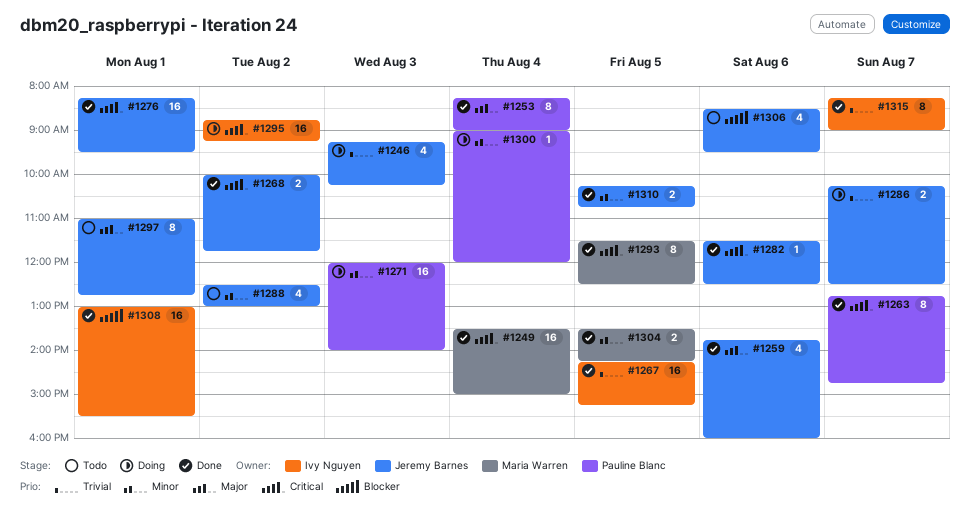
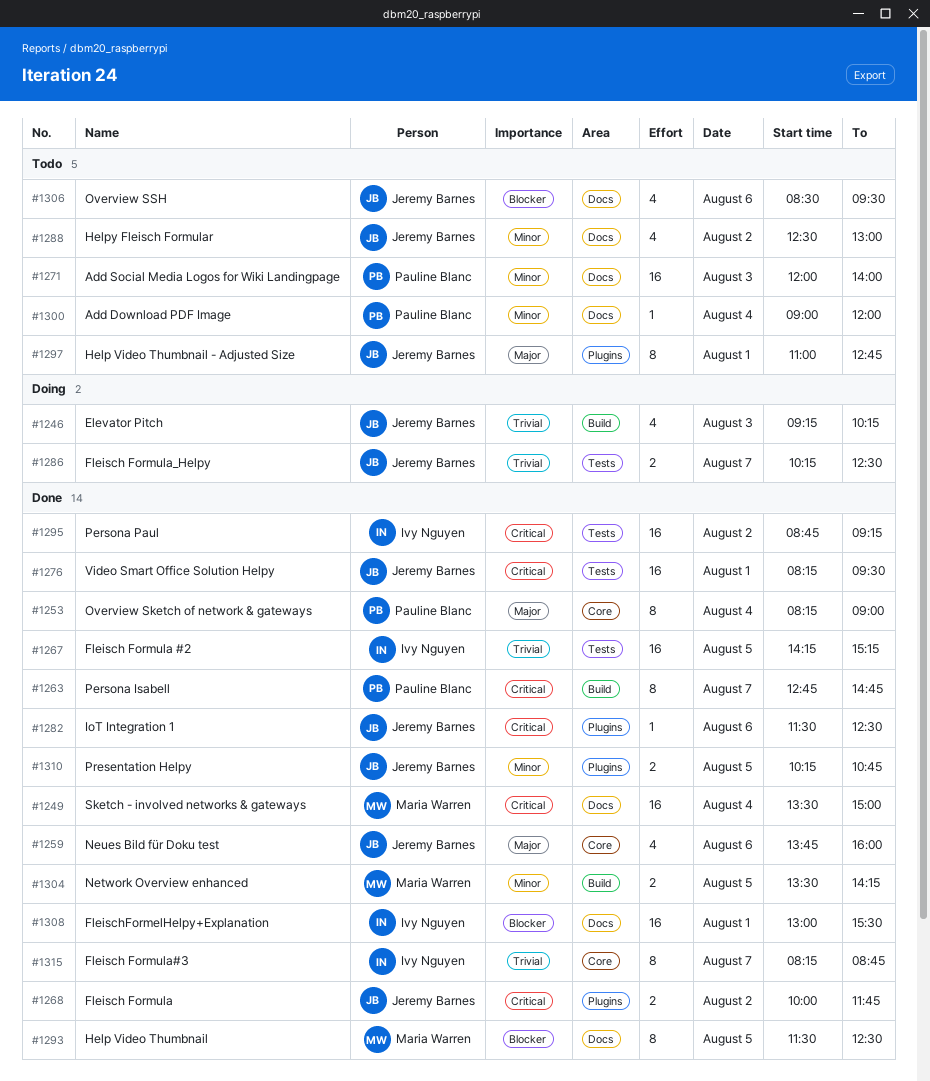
#1271, status: Doing -> Todo
#1293, priority: Critical -> Blocker
#1295, status: Doing -> Done
#1300, status: Doing -> Todo
#1315, ends: 09:00 -> 08:45

